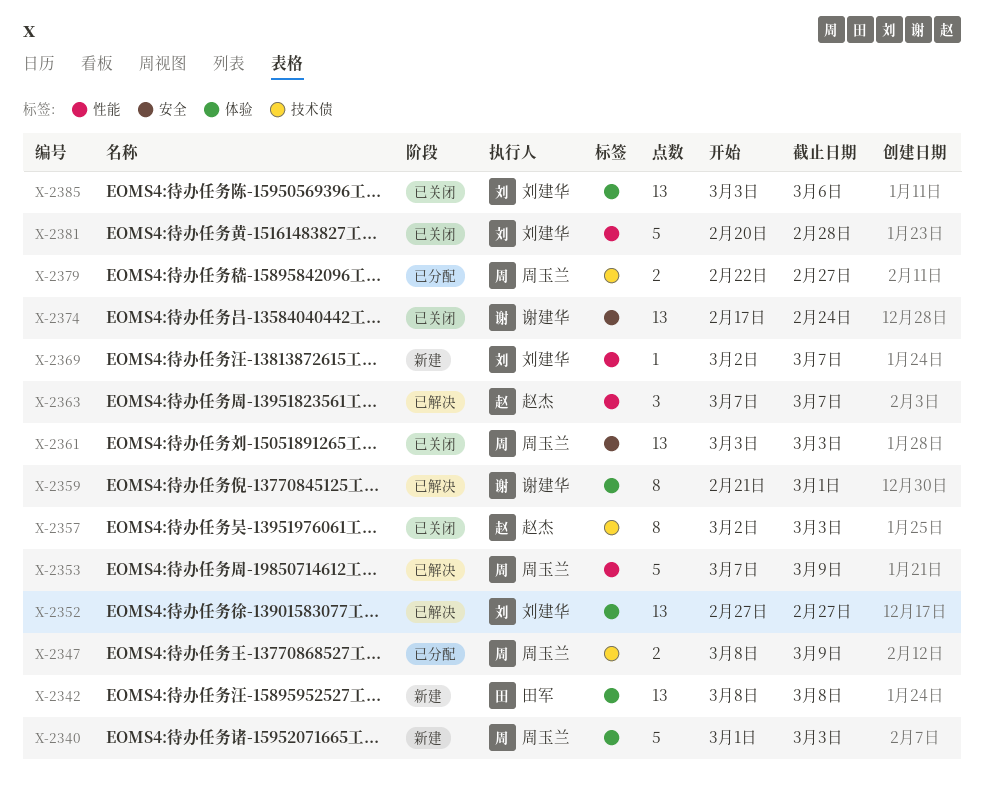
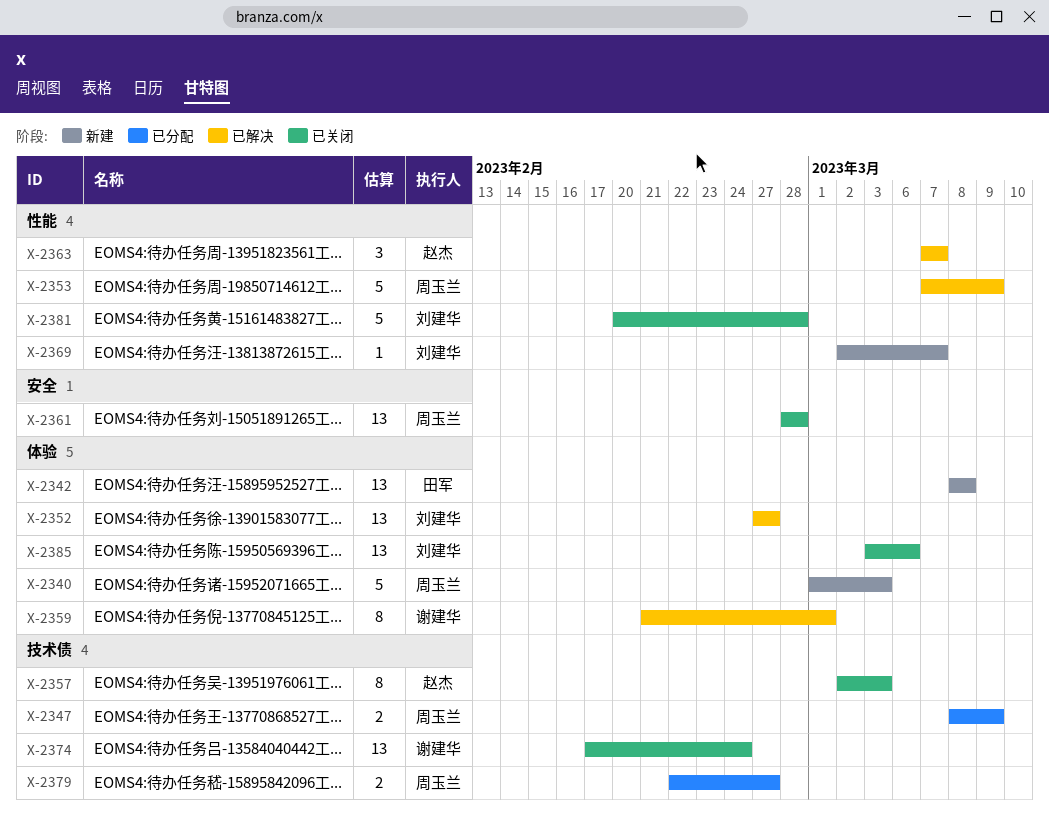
X-2361, start: Mar 3 -> Feb 28
X-2361, due: Mar 3 -> Feb 28
X-2374, label: 安全 -> 技术债

